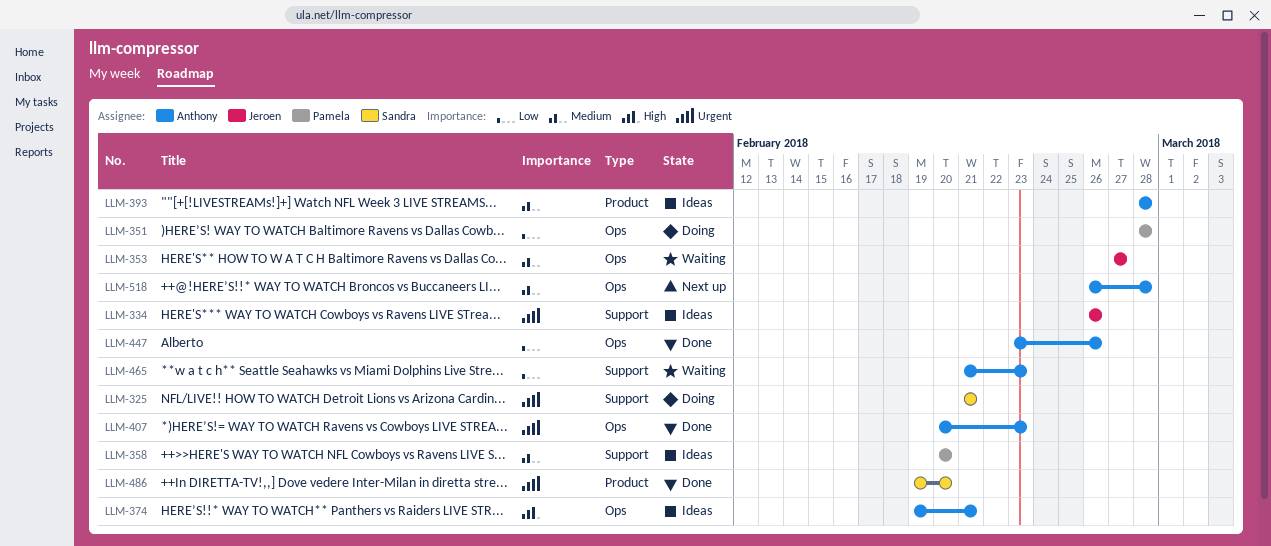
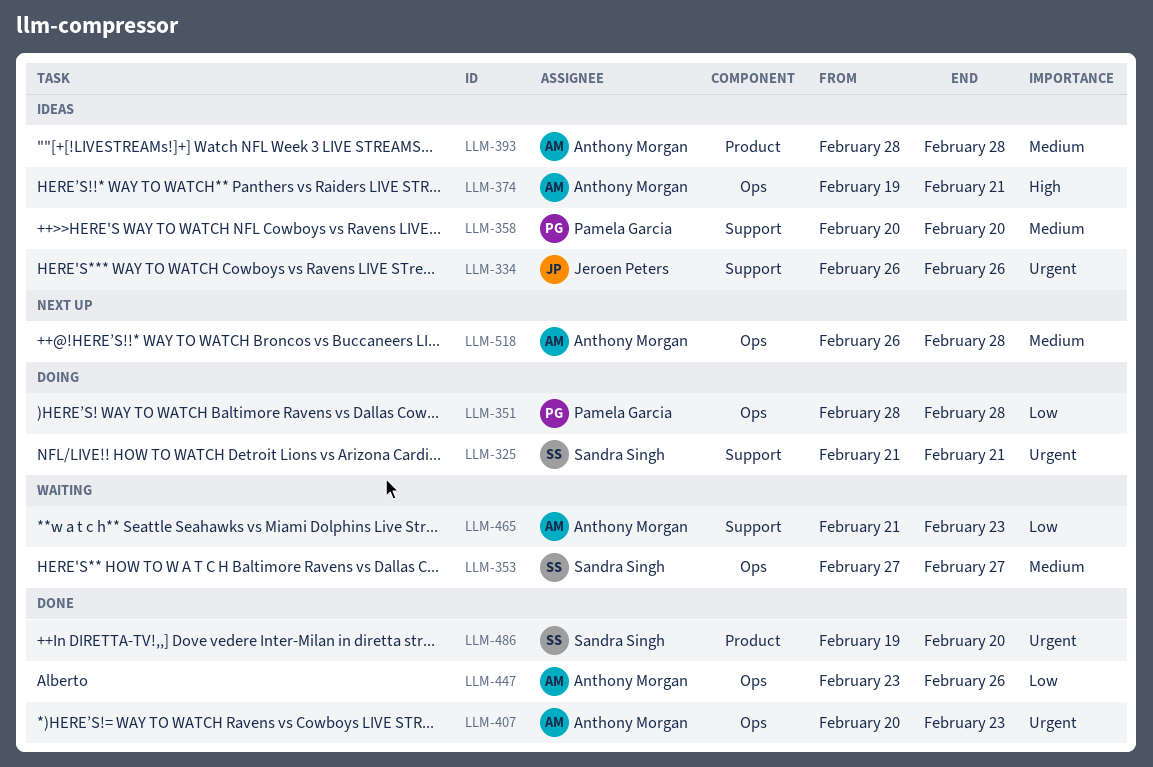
LLM-353, owner: Jeroen Peters -> Sandra Singh

